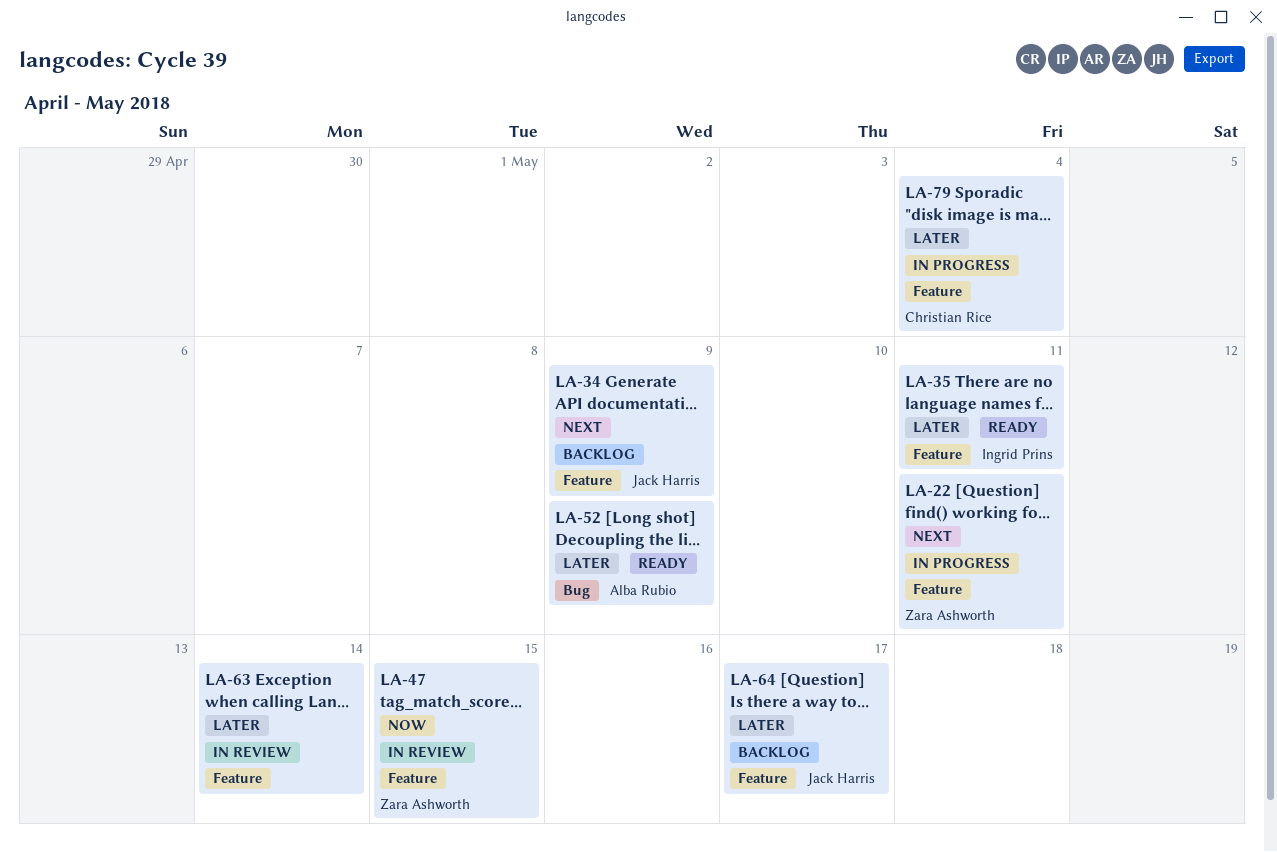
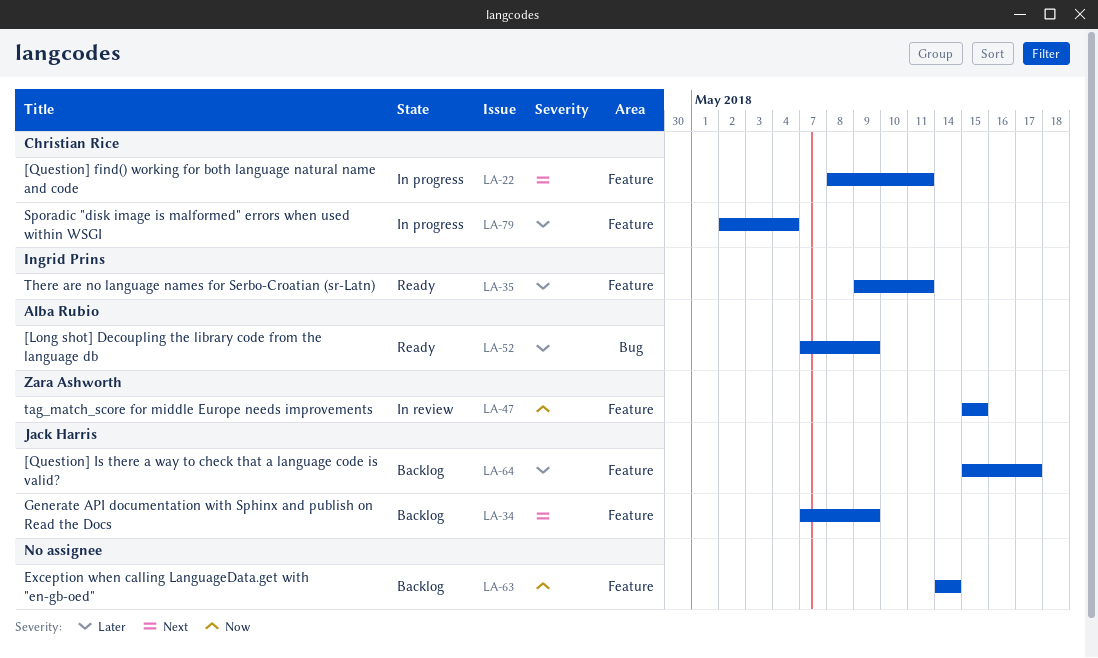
LA-22, owner: Zara Ashworth -> Christian Rice
LA-63, status: In review -> Backlog
LA-63, priority: Later -> Now

